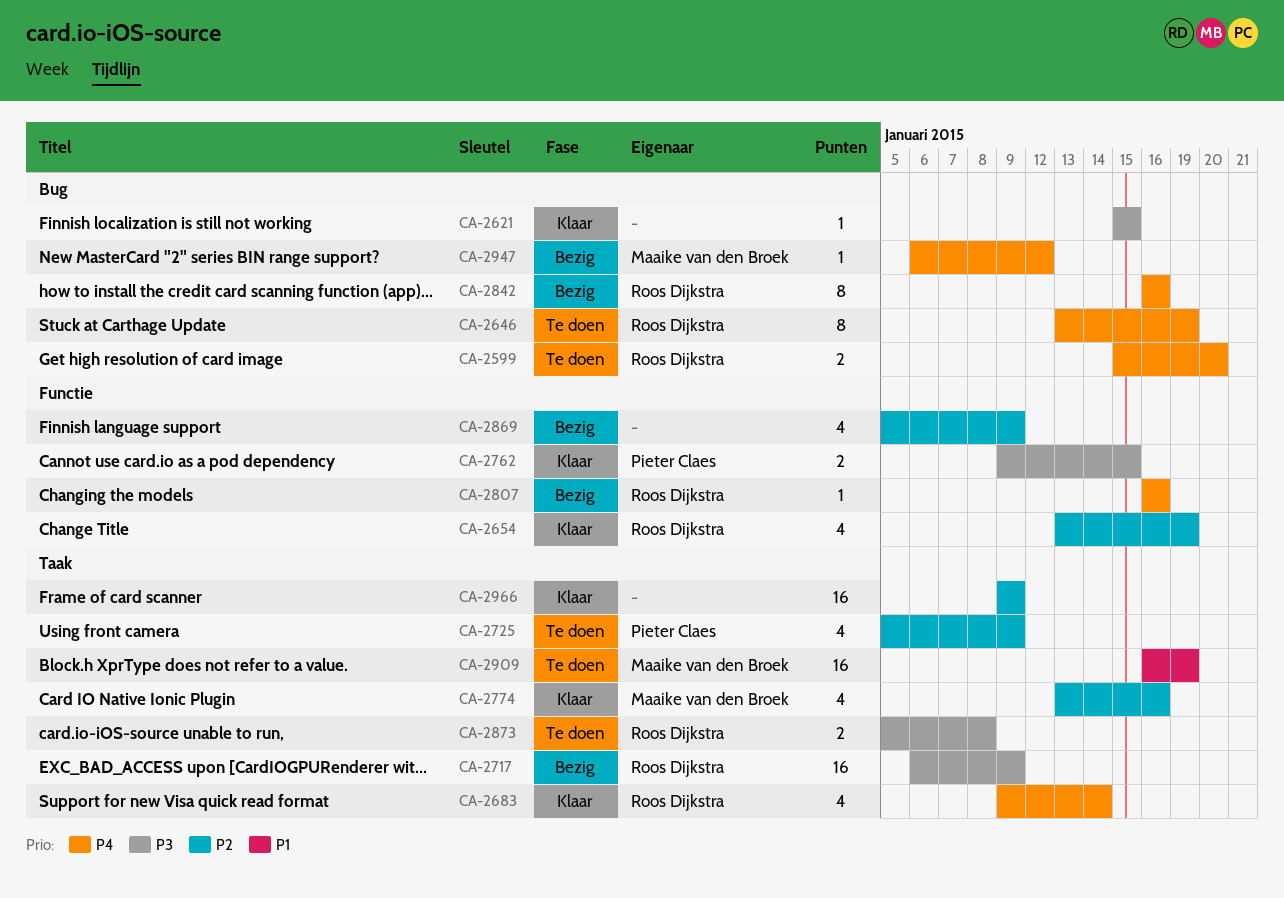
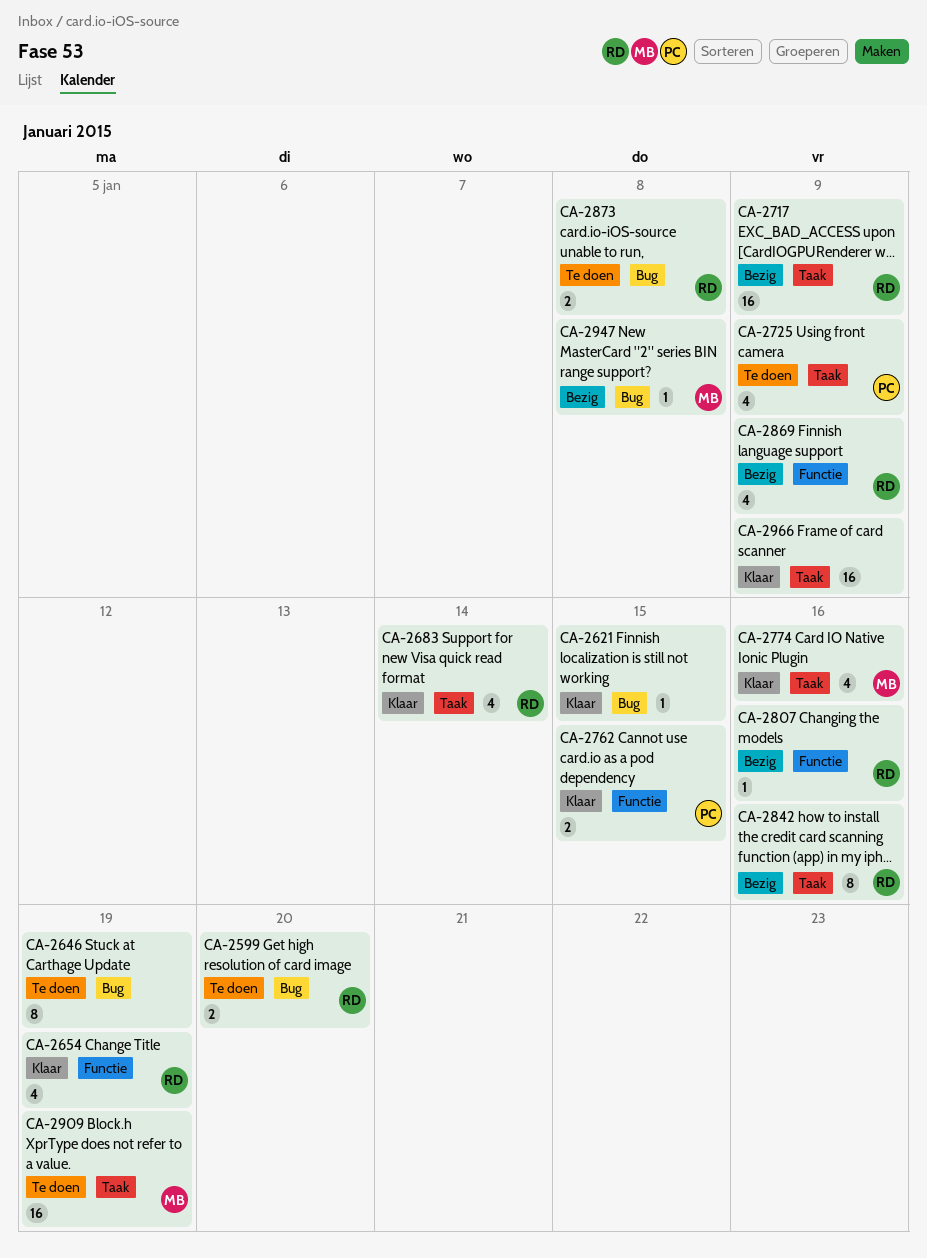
CA-2646, owner: Roos Dijkstra -> none
CA-2842, label: Bug -> Taak
CA-2869, owner: none -> Roos Dijkstra
CA-2873, label: Taak -> Bug
CA-2947, due: Jan 12 -> Jan 8

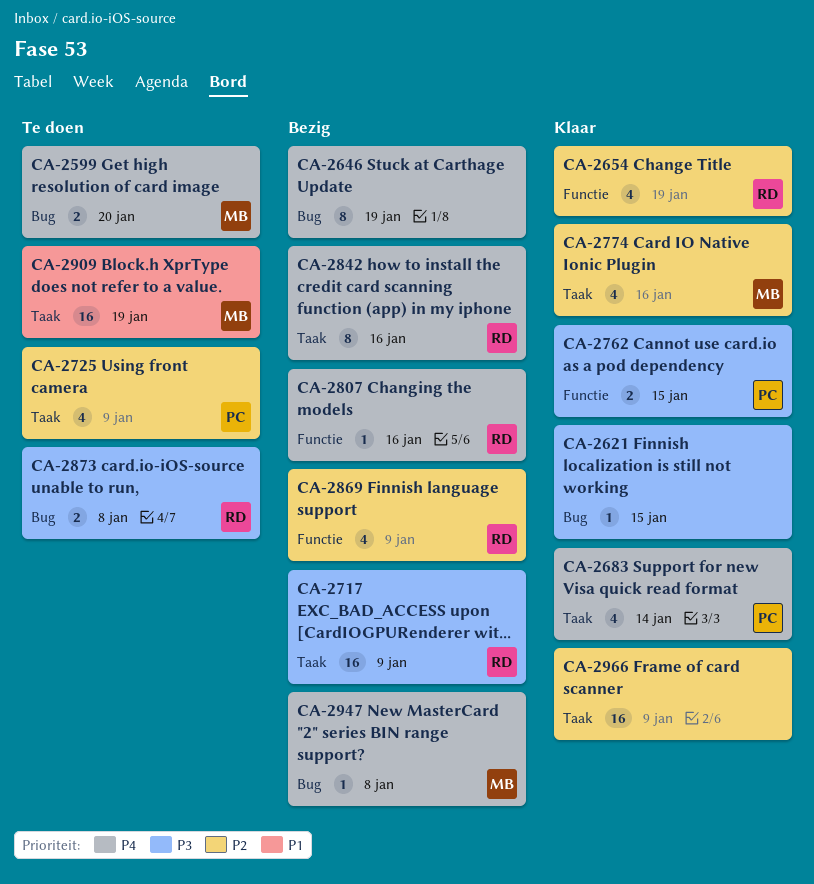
CA-2599, owner: RD -> MB
CA-2646, status: Te doen -> Bezig
CA-2683, owner: RD -> PC

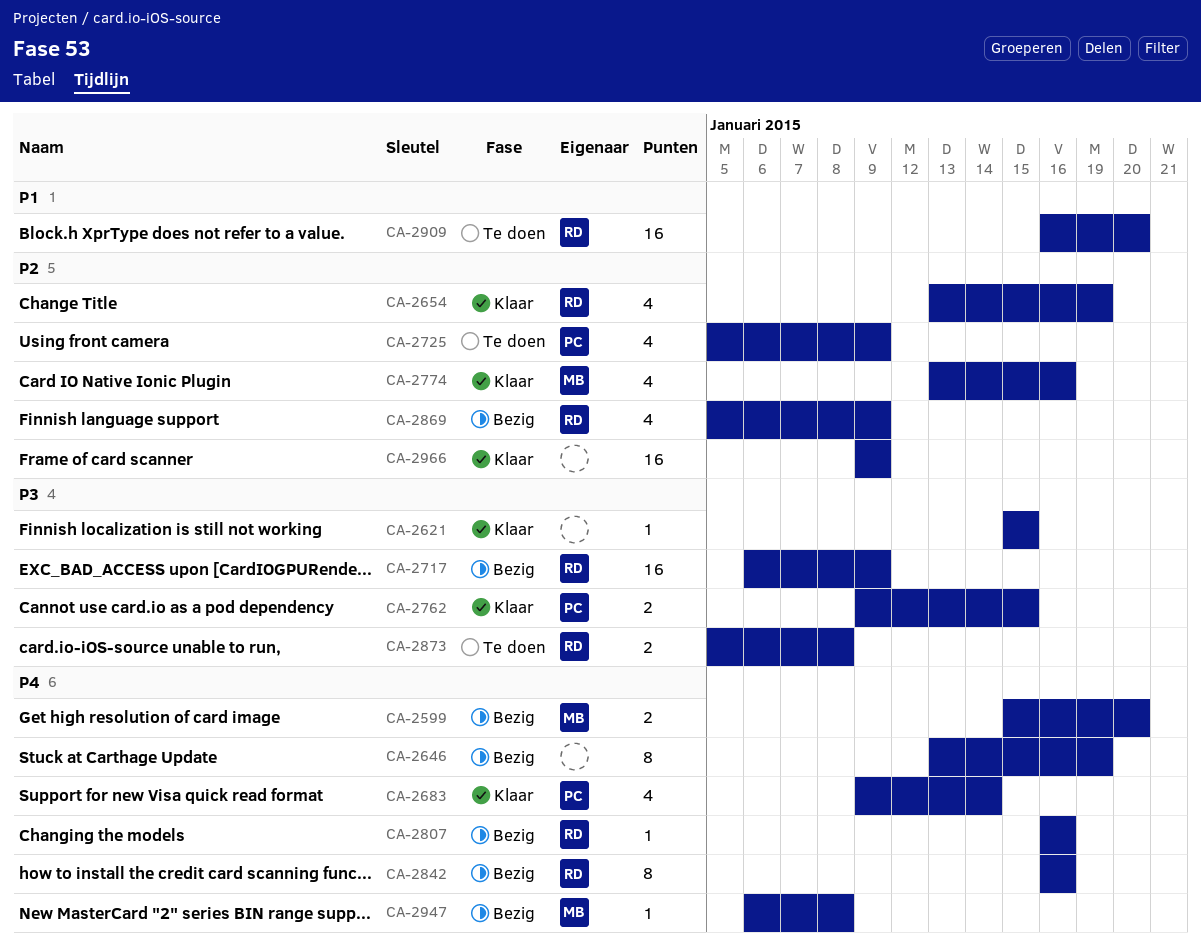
CA-2599, status: Te doen -> Bezig
CA-2909, owner: MB -> RD
CA-2909, due: Jan 19 -> Jan 20

